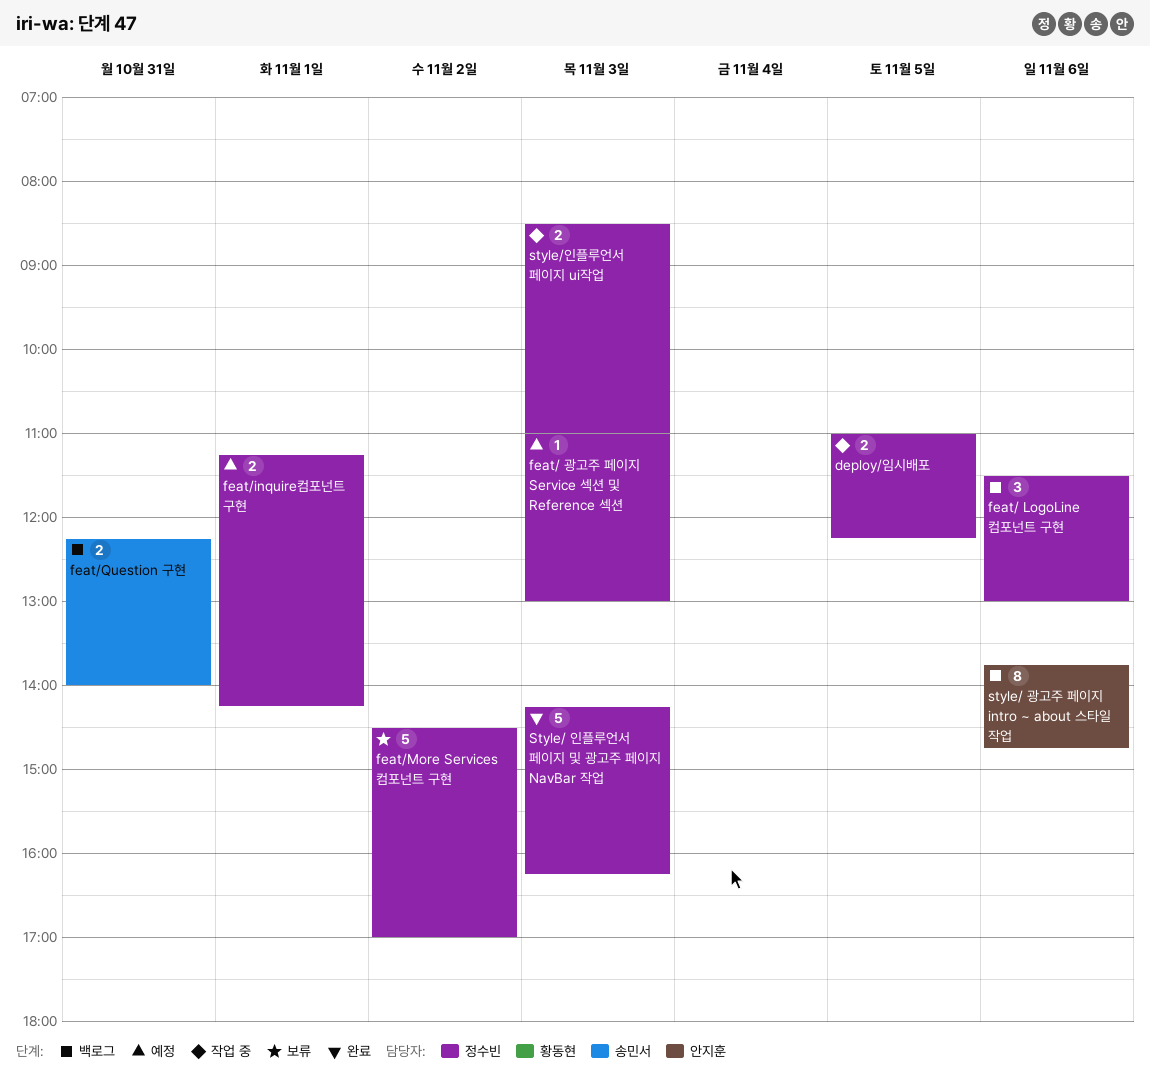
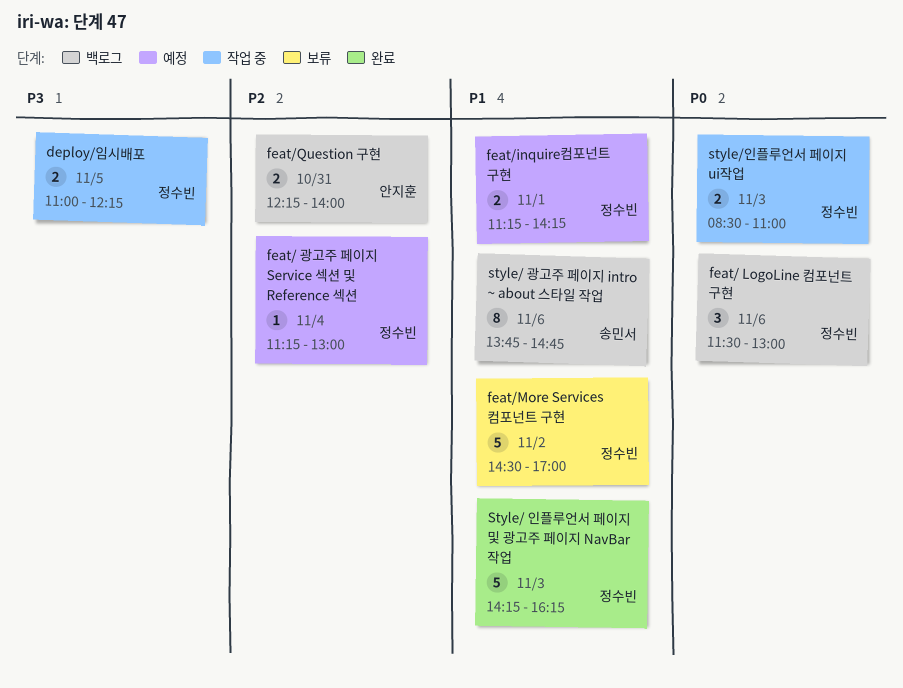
feat/ 광고주 페이지 Service 섹션 및 Reference 섹션, day: Nov 3 -> Nov 4
feat/ 광고주 페이지 Service 섹션 및 Reference 섹션, begins: 11:00 -> 11:15
feat/Question 구현, owner: 송민서 -> 안지훈
style/ 광고주 페이지 intro ~ about 스타일 작업, owner: 안지훈 -> 송민서

